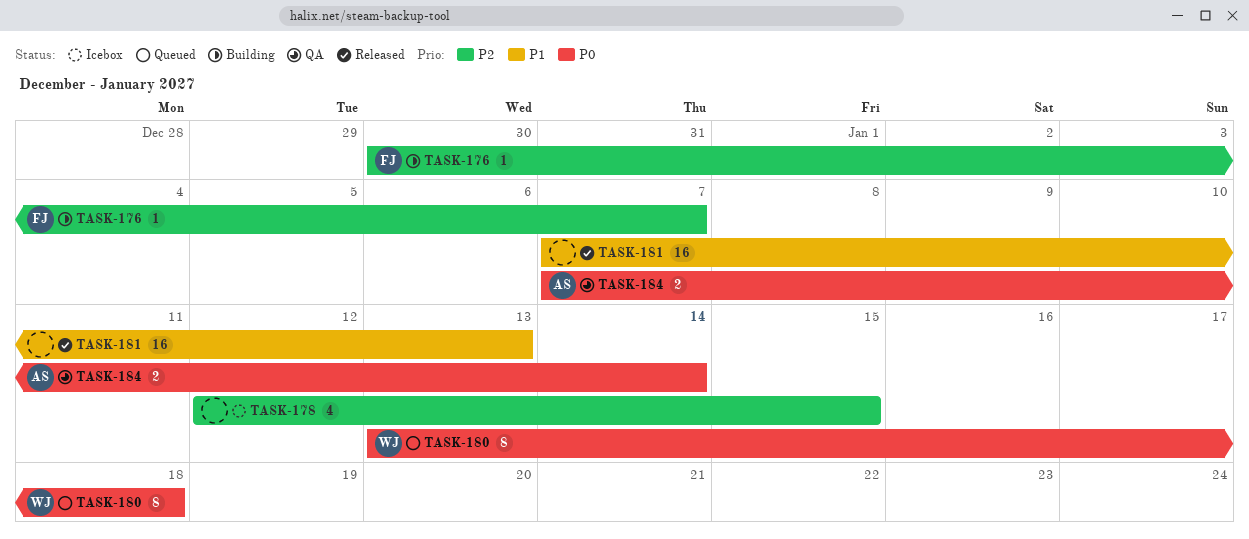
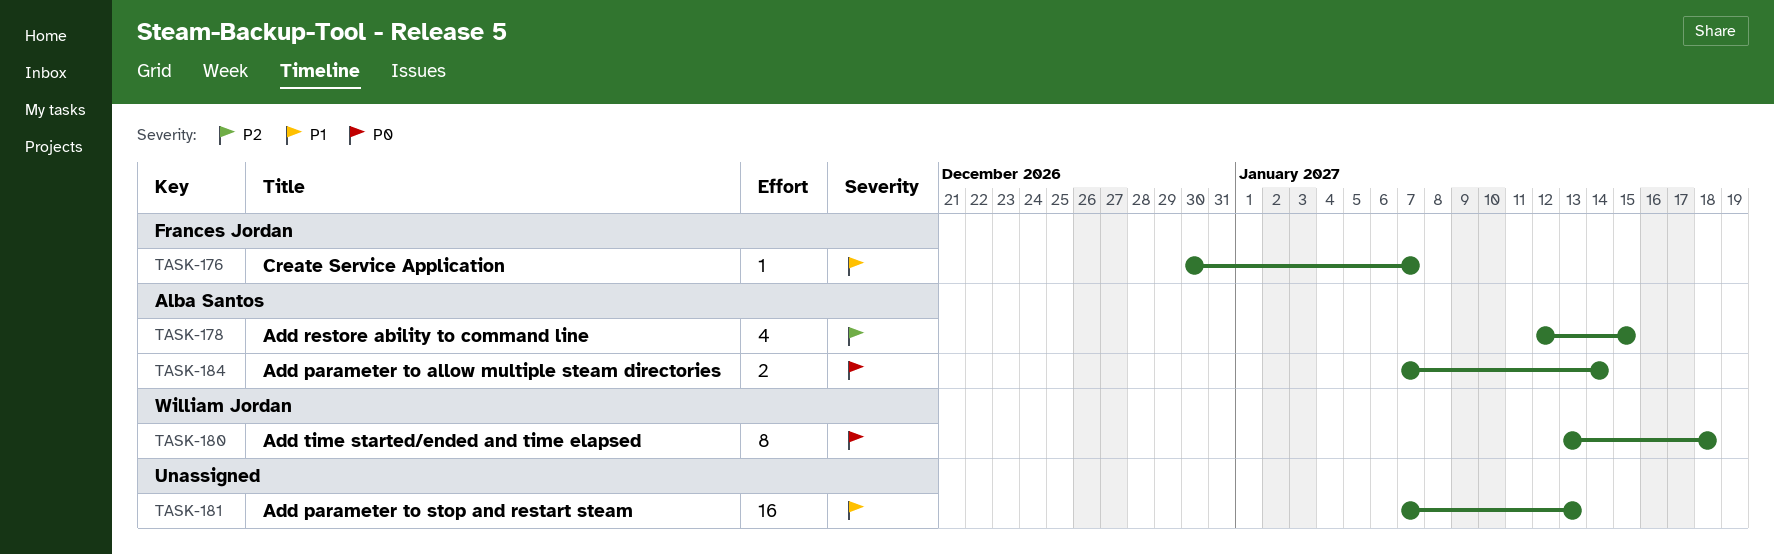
TASK-176, priority: P2 -> P1
TASK-178, owner: none -> Alba Santos

